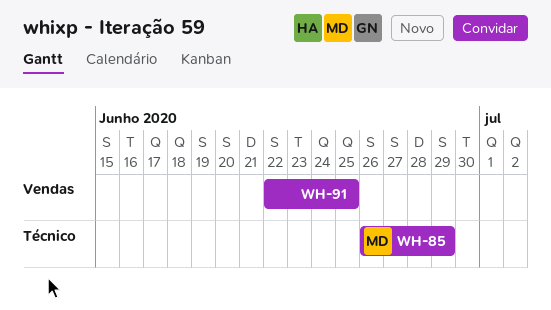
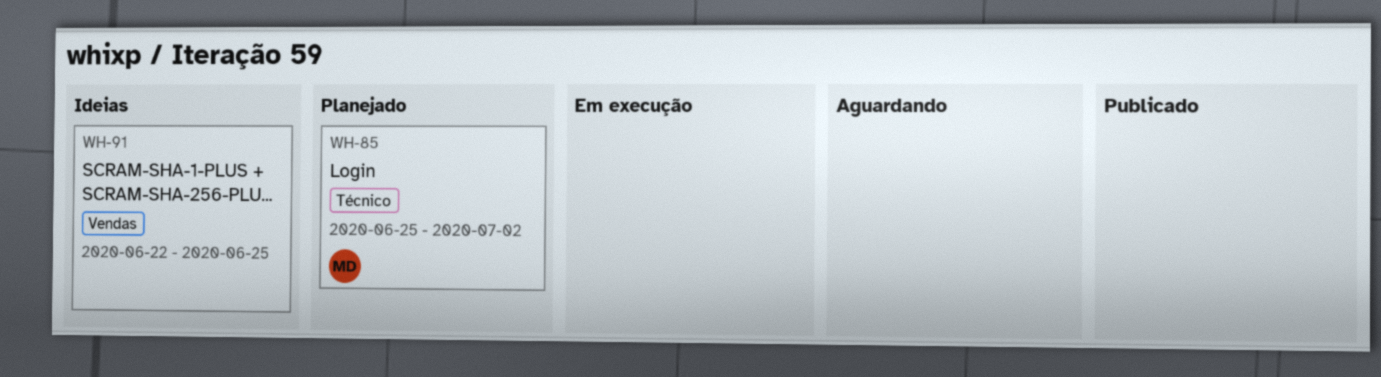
WH-85, start: Jun 26 -> Jun 25
WH-85, due: Jun 29 -> Jul 2

